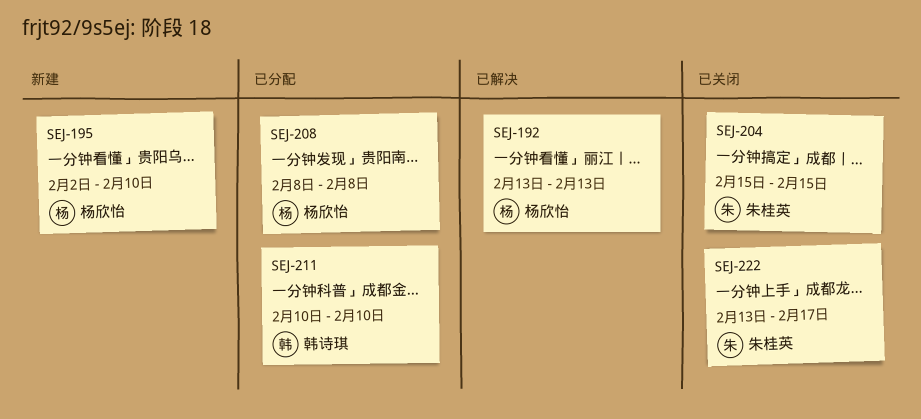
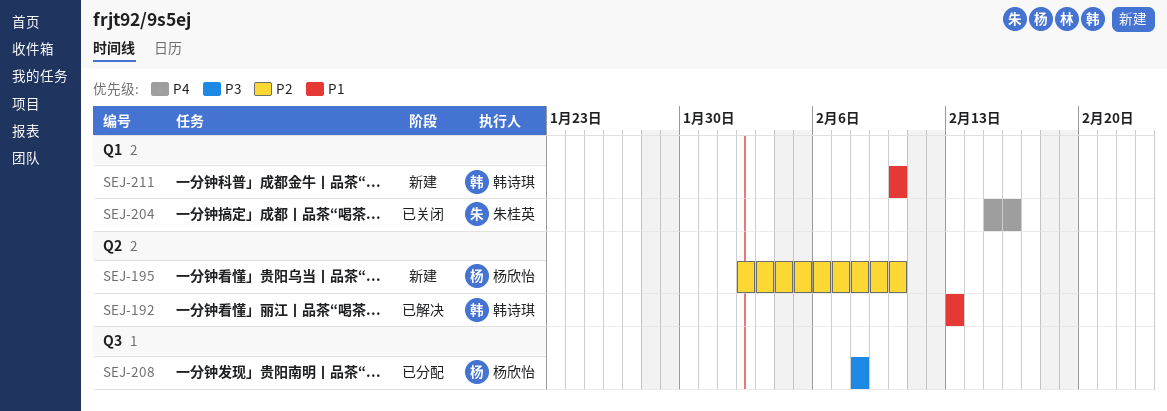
SEJ-192, owner: 杨欣怡 -> 韩诗琪
SEJ-204, due: Feb 15 -> Feb 16
SEJ-211, status: 已分配 -> 新建
SEJ-222: present -> none

